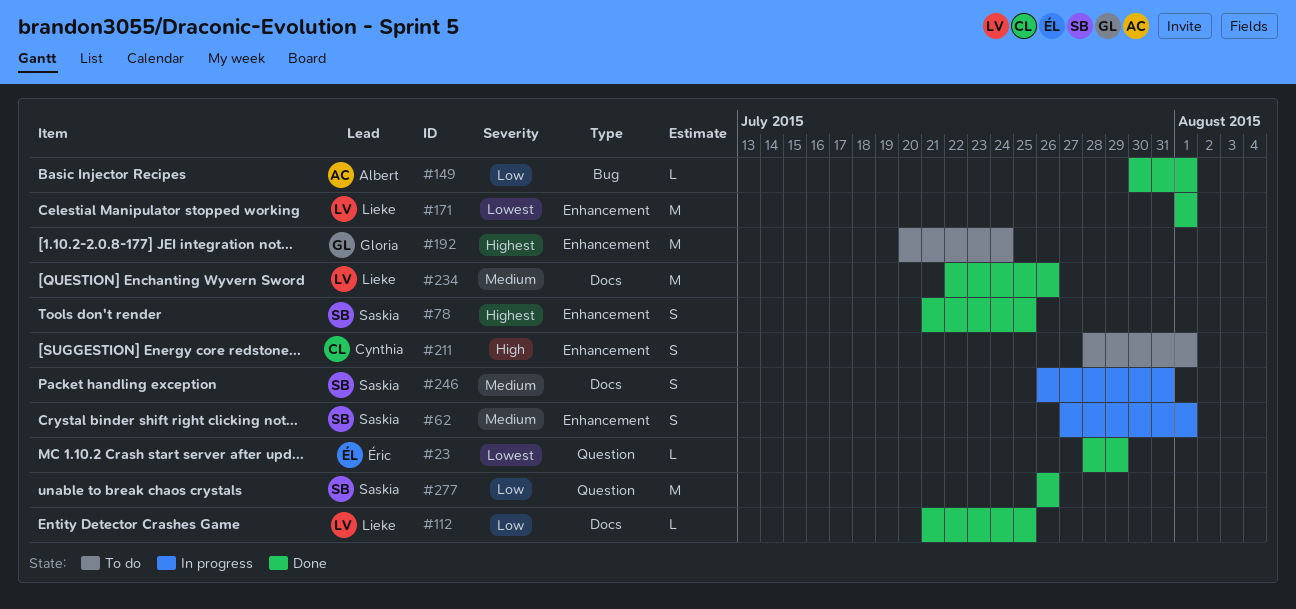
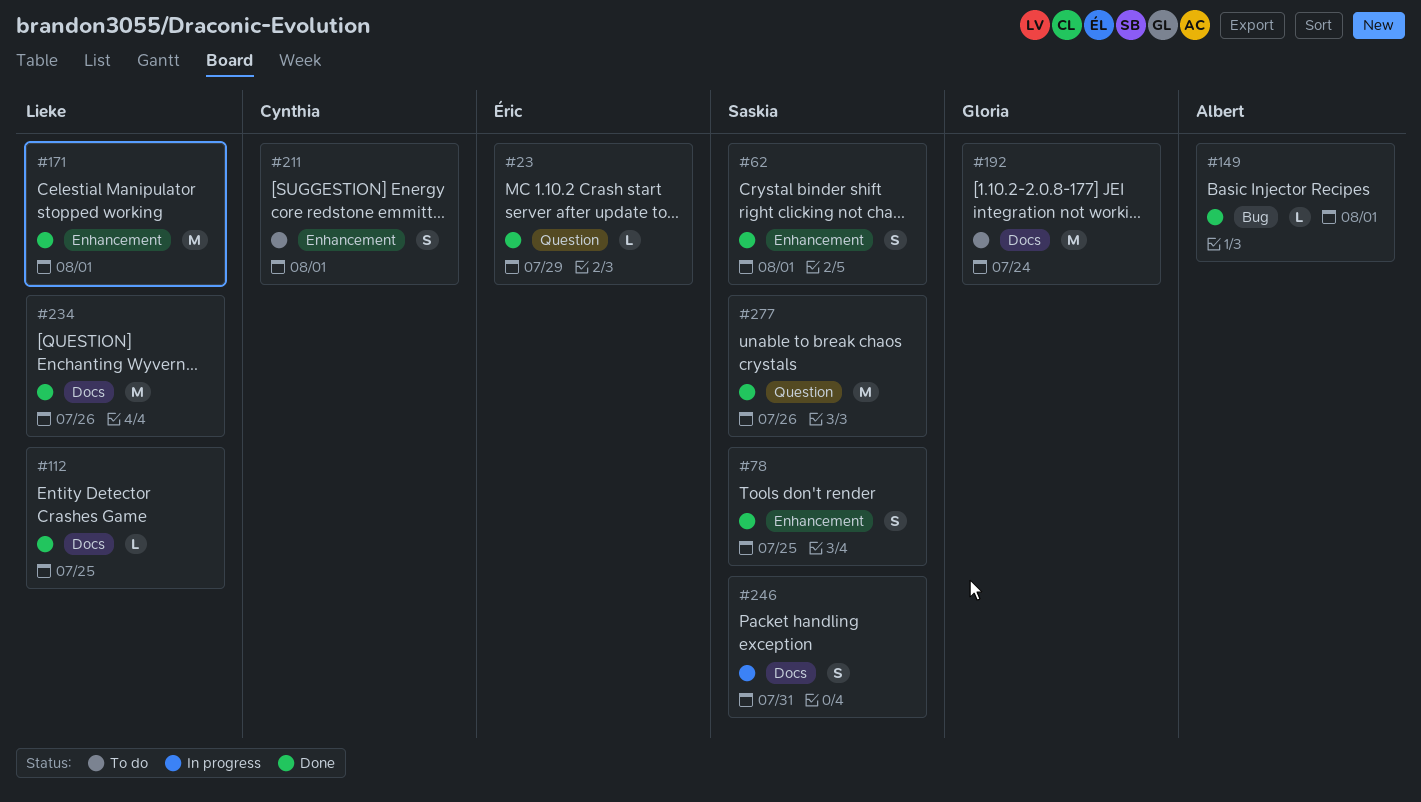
#62, status: In progress -> Done
#192, label: Enhancement -> Docs

